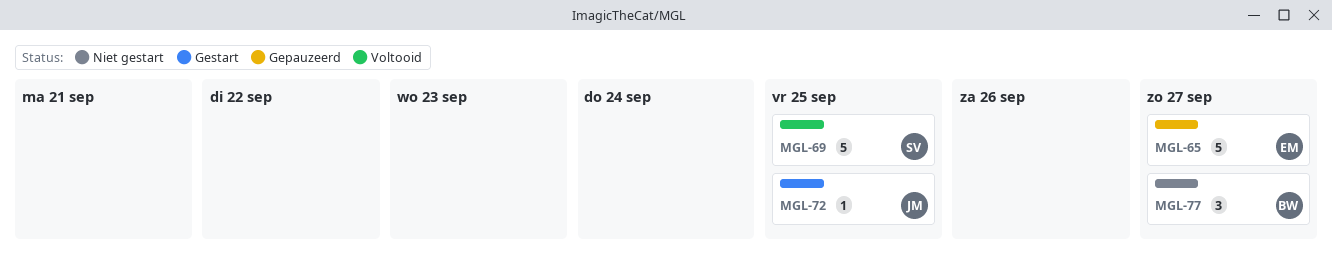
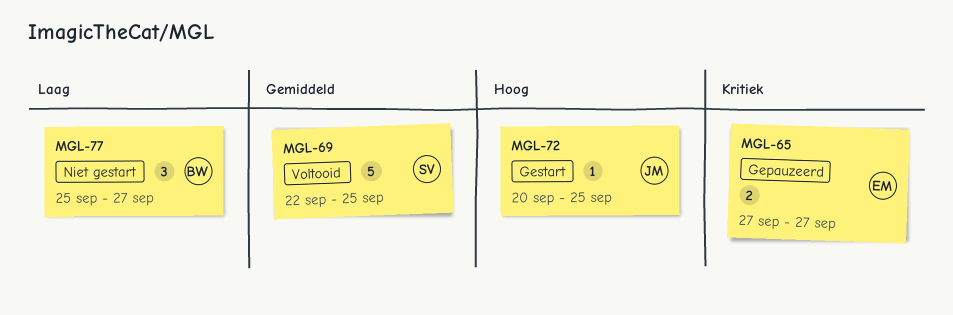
MGL-65, estimate: 5 -> 2

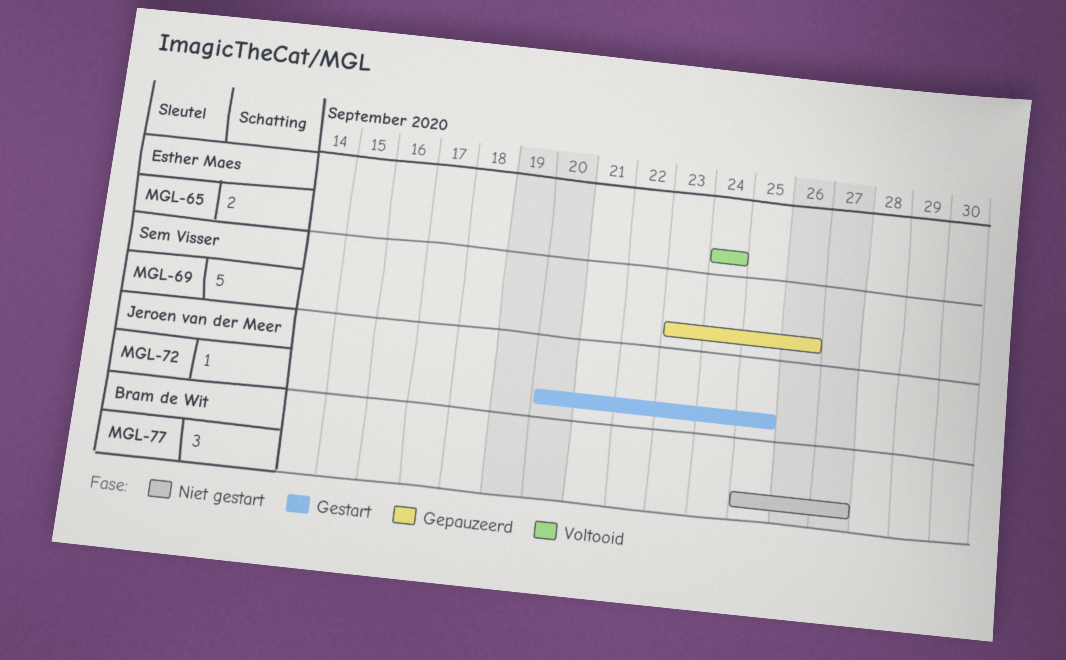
MGL-65, status: Gepauzeerd -> Voltooid
MGL-65, start: Sep 27 -> Sep 24
MGL-65, due: Sep 27 -> Sep 24
MGL-69, status: Voltooid -> Gepauzeerd
MGL-69, start: Sep 22 -> Sep 23
MGL-69, due: Sep 25 -> Sep 26

